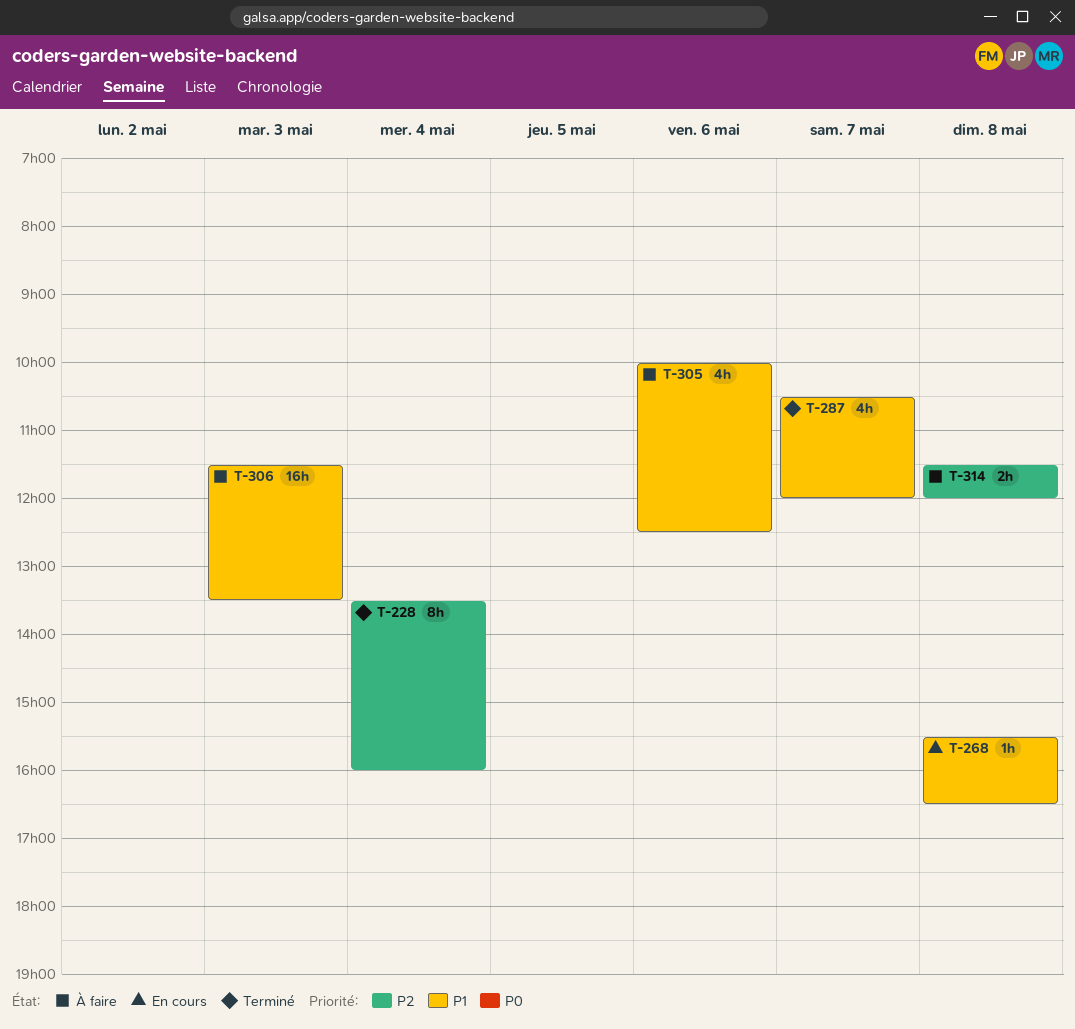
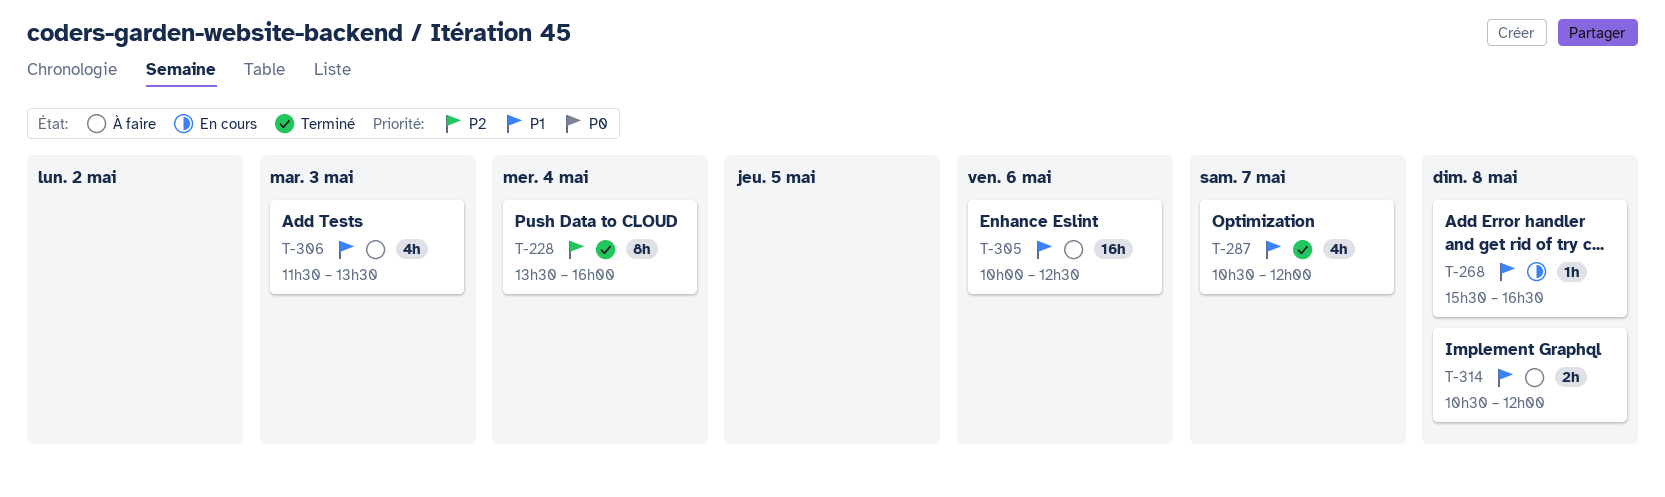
T-305, estimate: 4h -> 16h
T-306, estimate: 16h -> 4h
T-314, priority: P2 -> P1
T-314, begins: 11:30 -> 10:30

